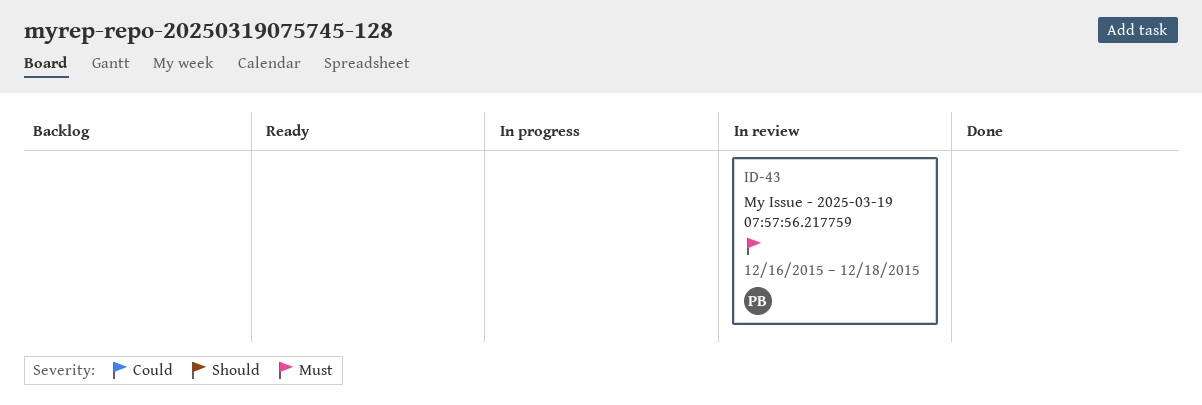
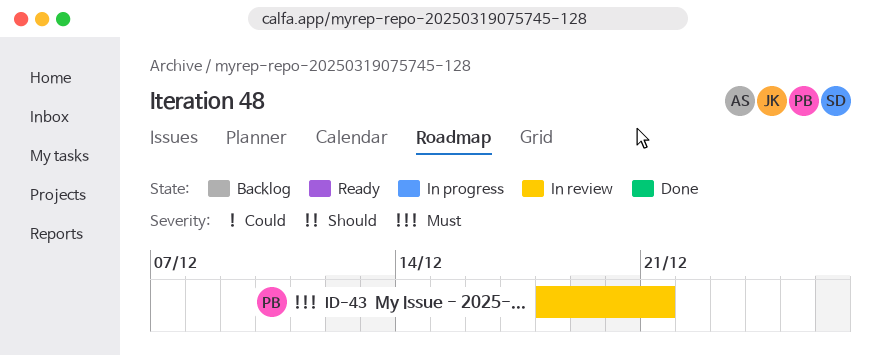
ID-43, start: Dec 16 -> Dec 18
ID-43, due: Dec 18 -> Dec 21

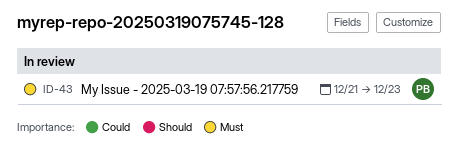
ID-43, start: Dec 18 -> Dec 21
ID-43, due: Dec 21 -> Dec 23

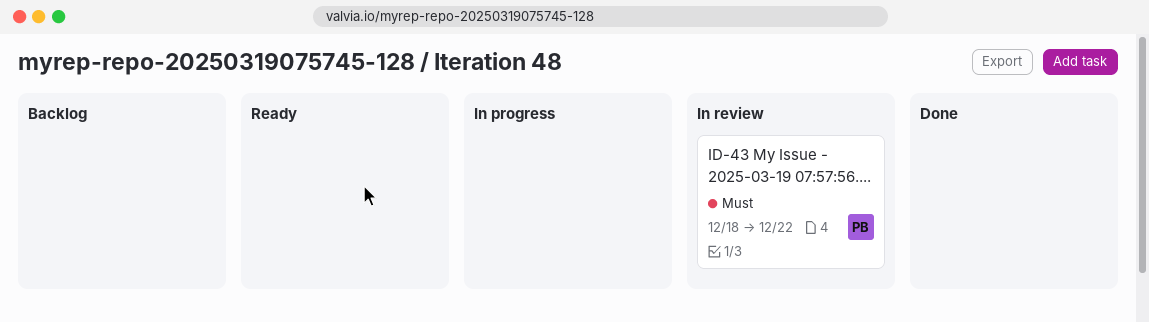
ID-43, start: Dec 21 -> Dec 18
ID-43, due: Dec 23 -> Dec 22

